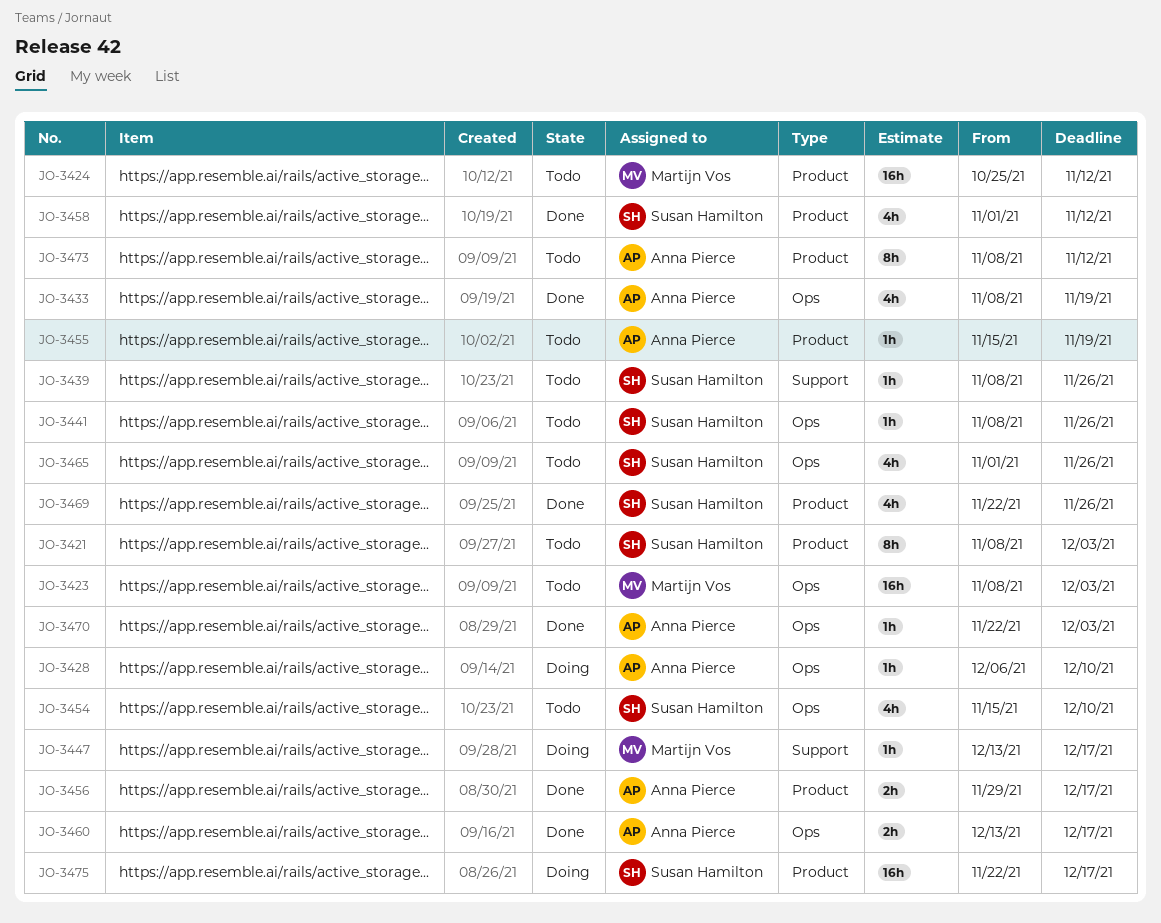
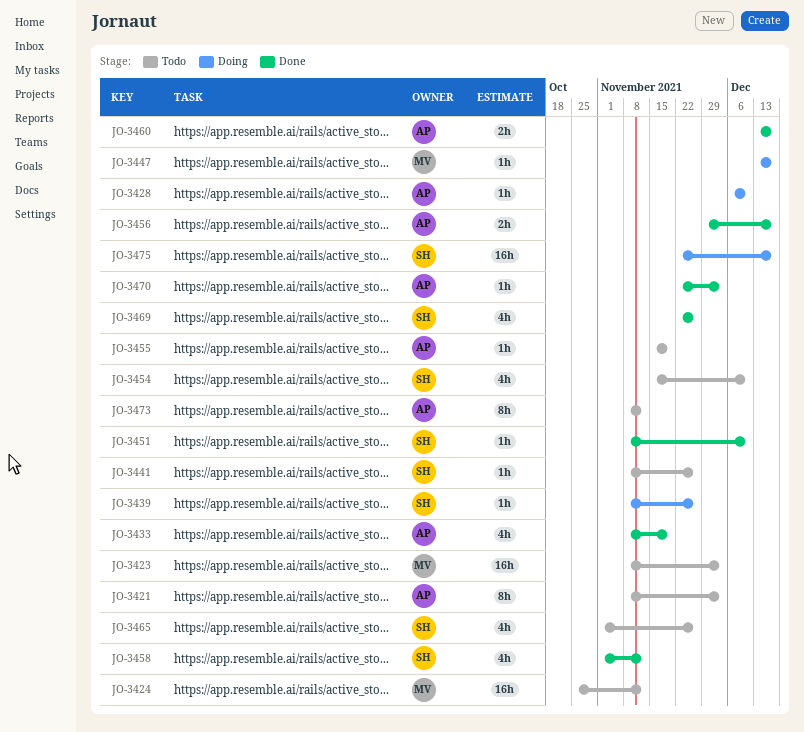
JO-3421, owner: Susan Hamilton -> Anna Pierce
JO-3439, status: Todo -> Doing
JO-3451: none -> present

